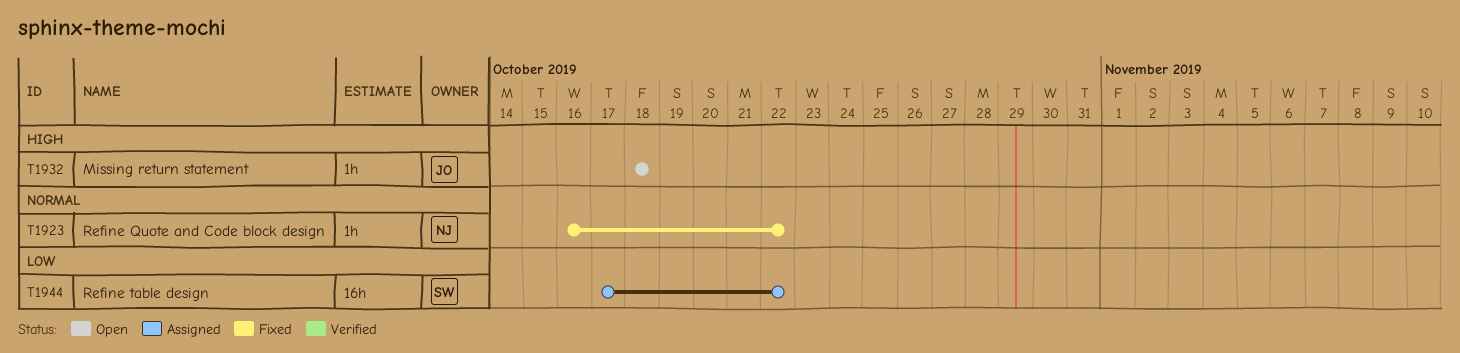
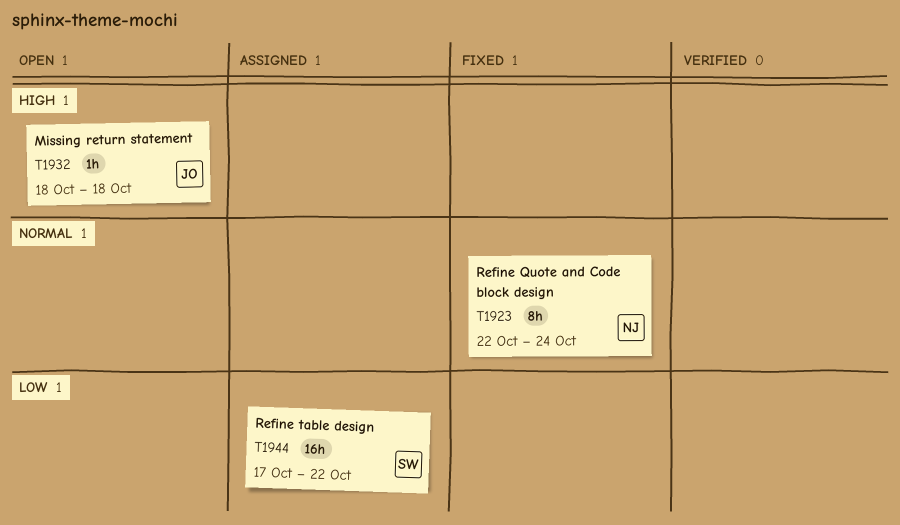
T1923, estimate: 1h -> 8h
T1923, start: Oct 16 -> Oct 22
T1923, due: Oct 22 -> Oct 24

